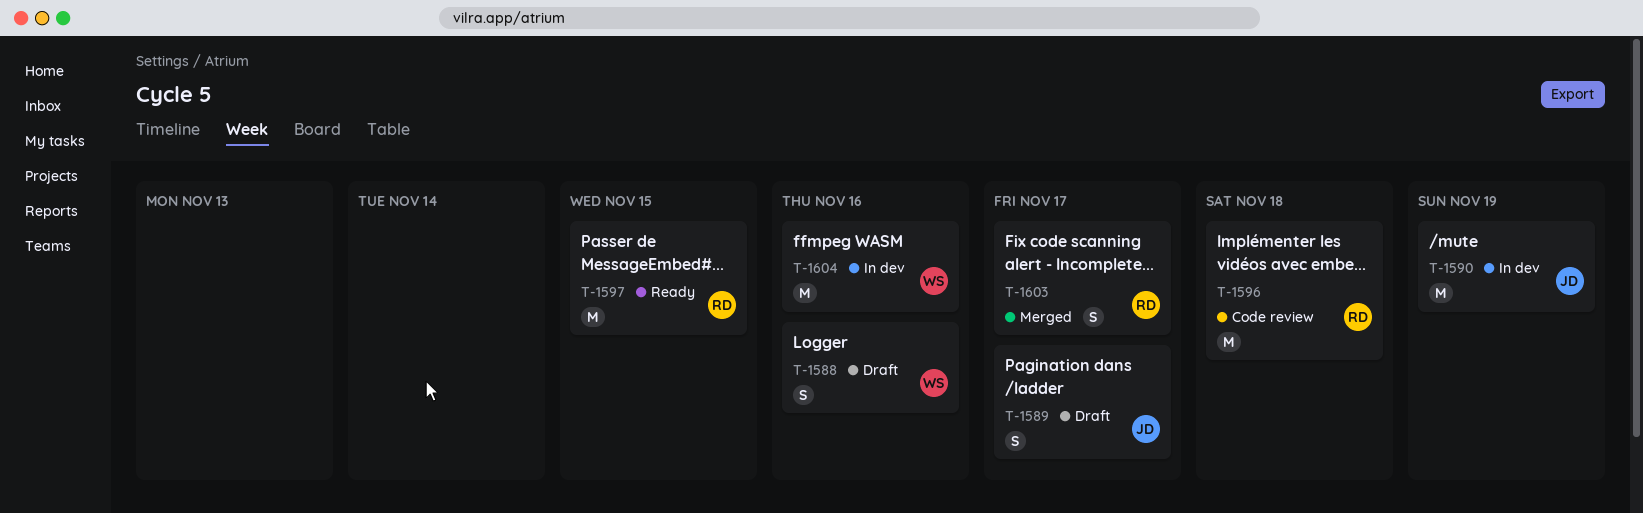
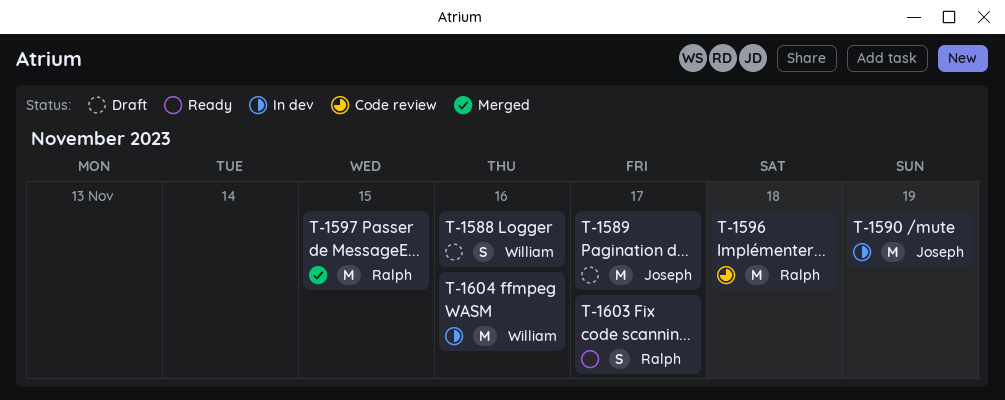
T-1589, estimate: S -> M
T-1597, status: Ready -> Merged
T-1603, status: Merged -> Ready

